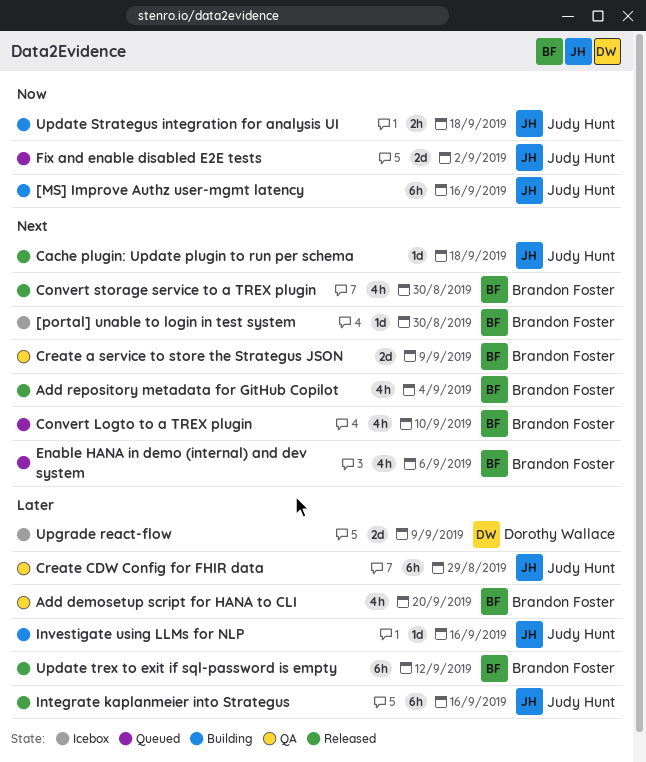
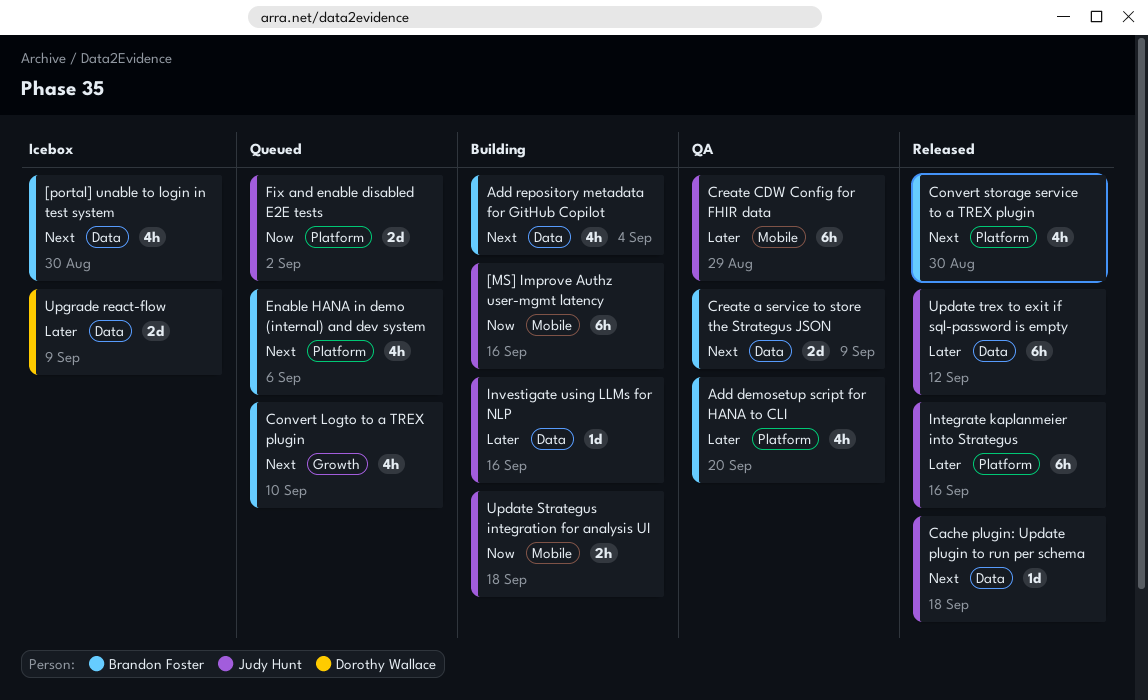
[portal] unable to login in test system, estimate: 1d -> 4h
Add repository metadata for GitHub Copilot, status: Released -> Building
Update trex to exit if sql-password is empty, owner: Brandon Foster -> Judy Hunt

